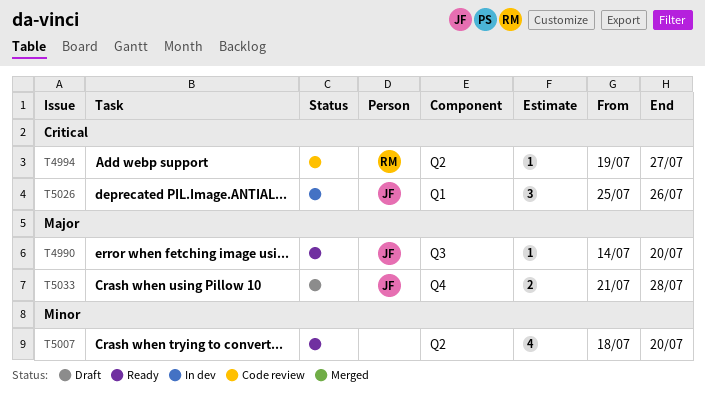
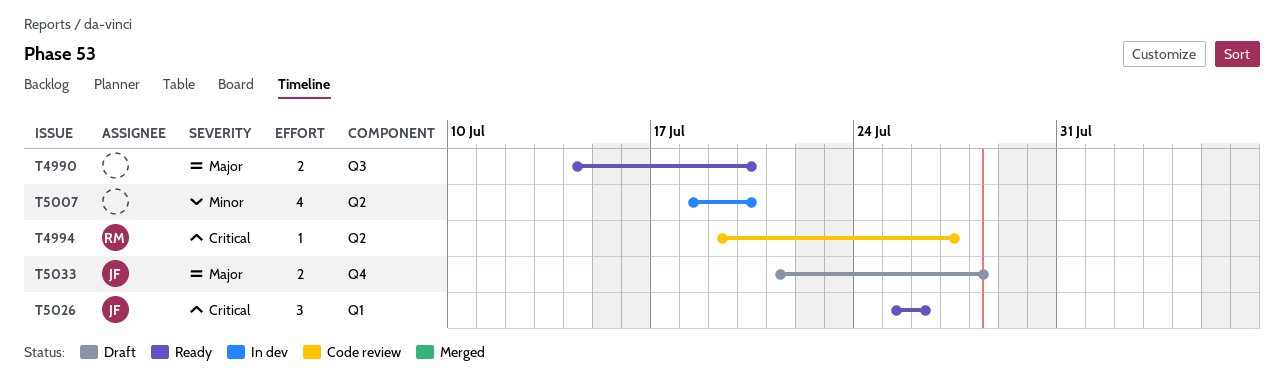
T4990, owner: JF -> none
T4990, estimate: 1 -> 2
T5007, status: Ready -> In dev
T5026, status: In dev -> Ready

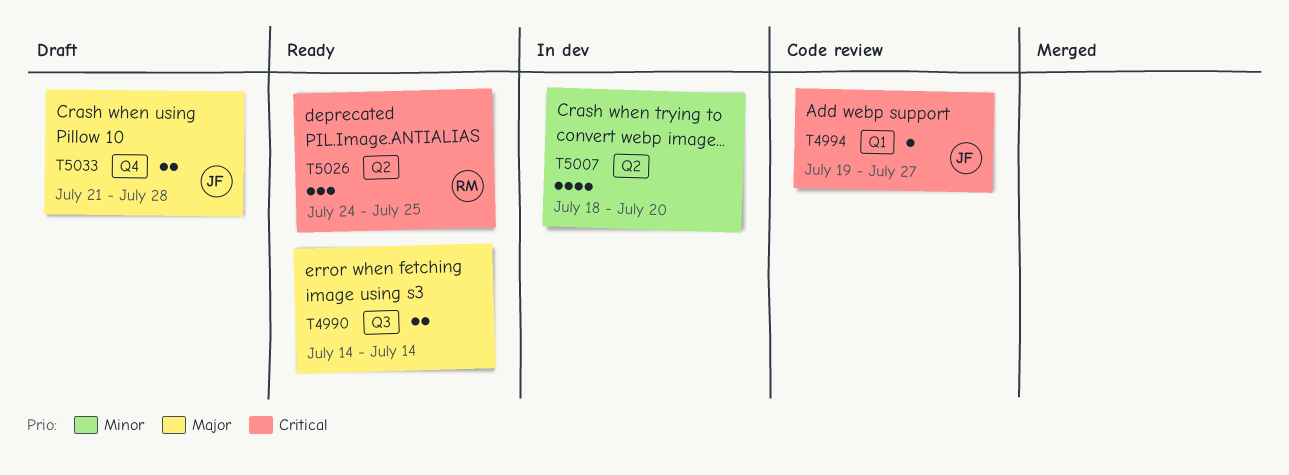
T4990, due: Jul 20 -> Jul 14
T4994, owner: RM -> JF
T4994, label: Q2 -> Q1
T5026, owner: JF -> RM
T5026, label: Q1 -> Q2
T5026, start: Jul 25 -> Jul 24
T5026, due: Jul 26 -> Jul 25

